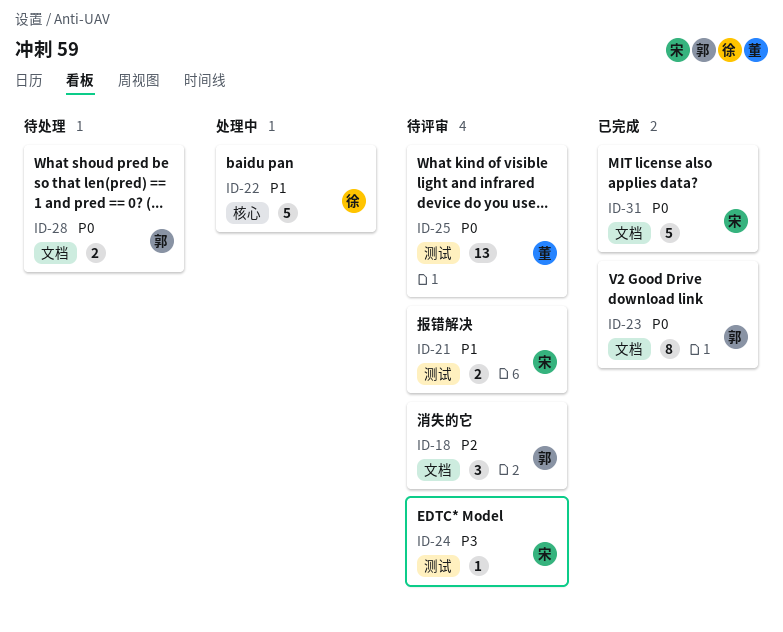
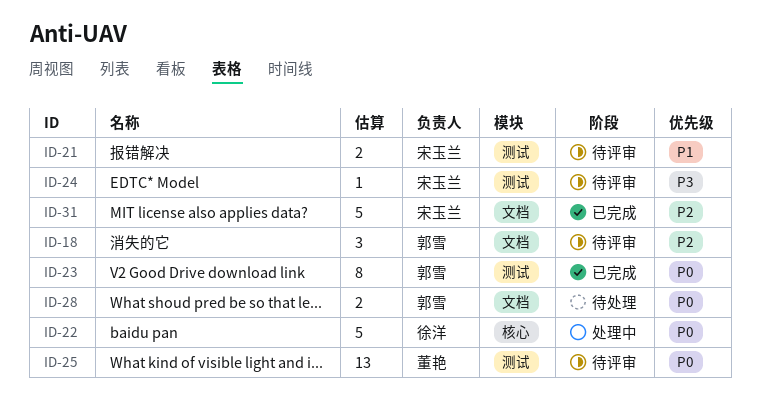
ID-22, priority: P1 -> P0
ID-23, label: 文档 -> 测试
ID-31, priority: P0 -> P2

